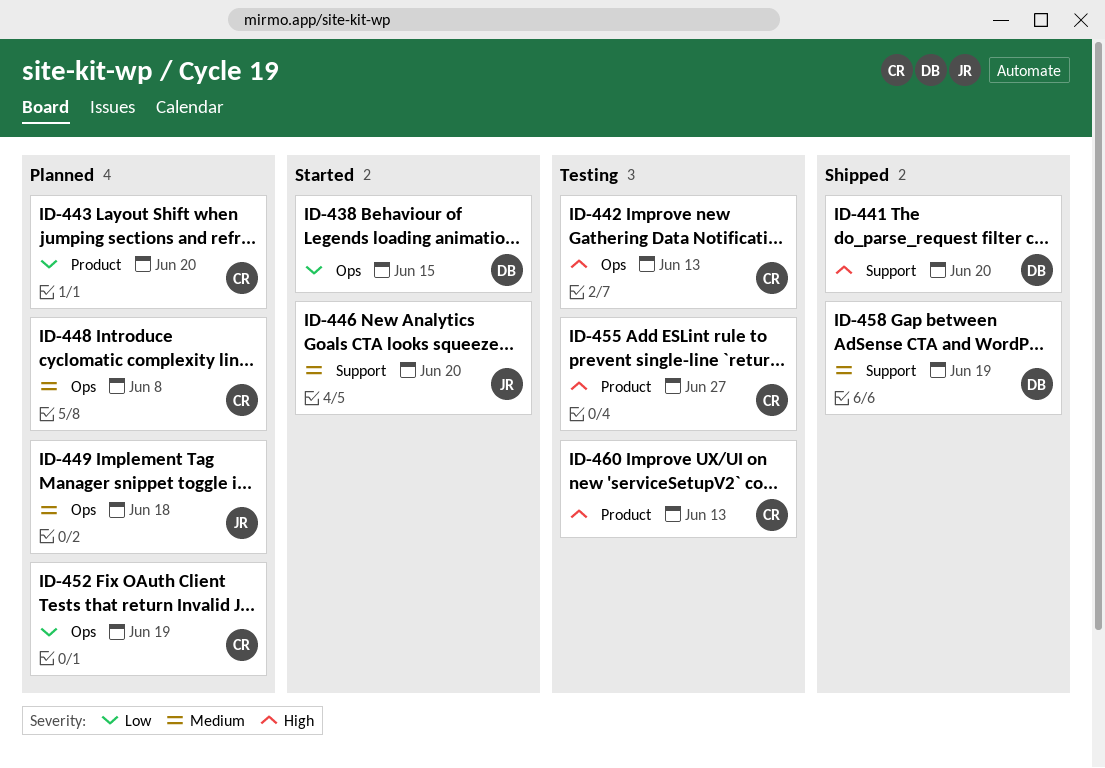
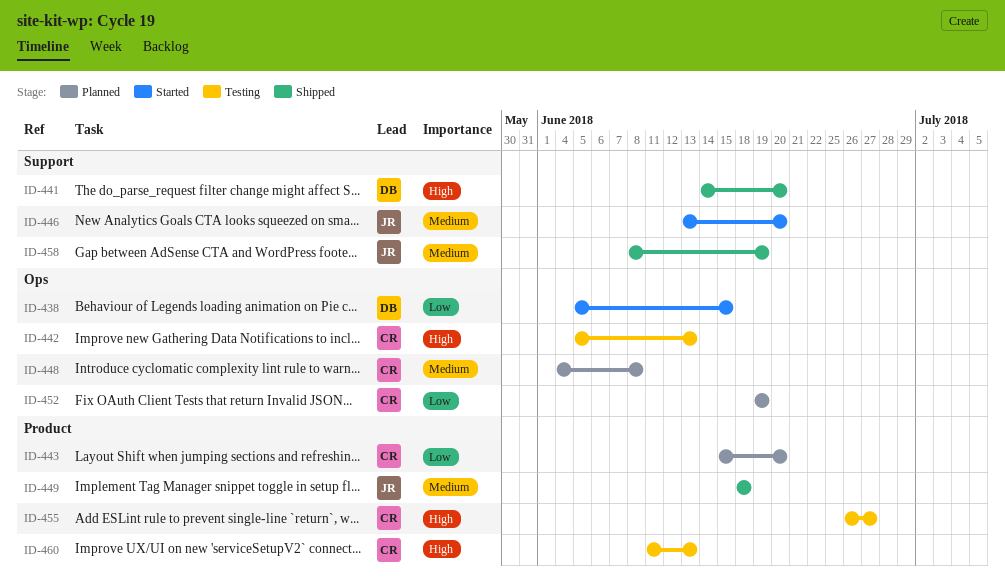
ID-449, status: Planned -> Shipped
ID-449, label: Ops -> Product
ID-458, owner: DB -> JR

